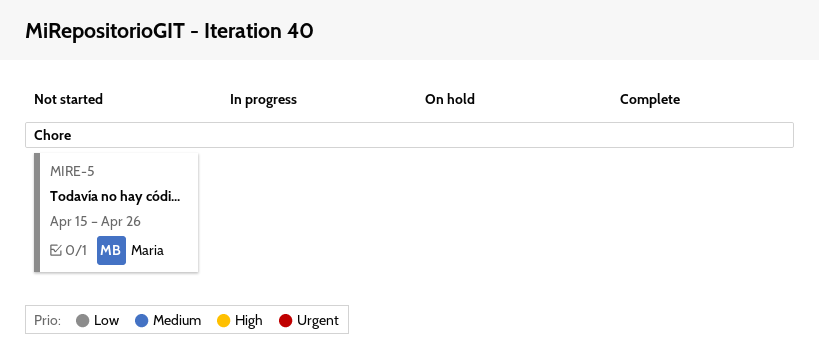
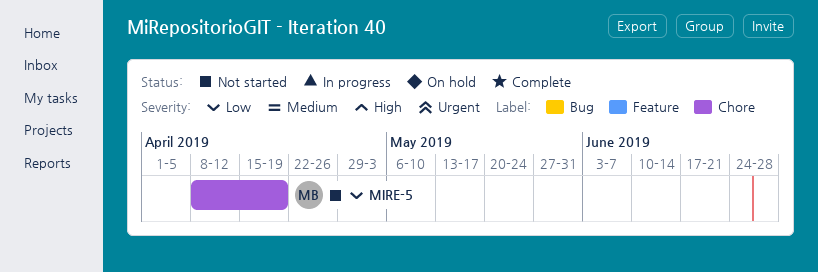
MIRE-5, start: Apr 15 -> Apr 8
MIRE-5, due: Apr 26 -> Apr 19

